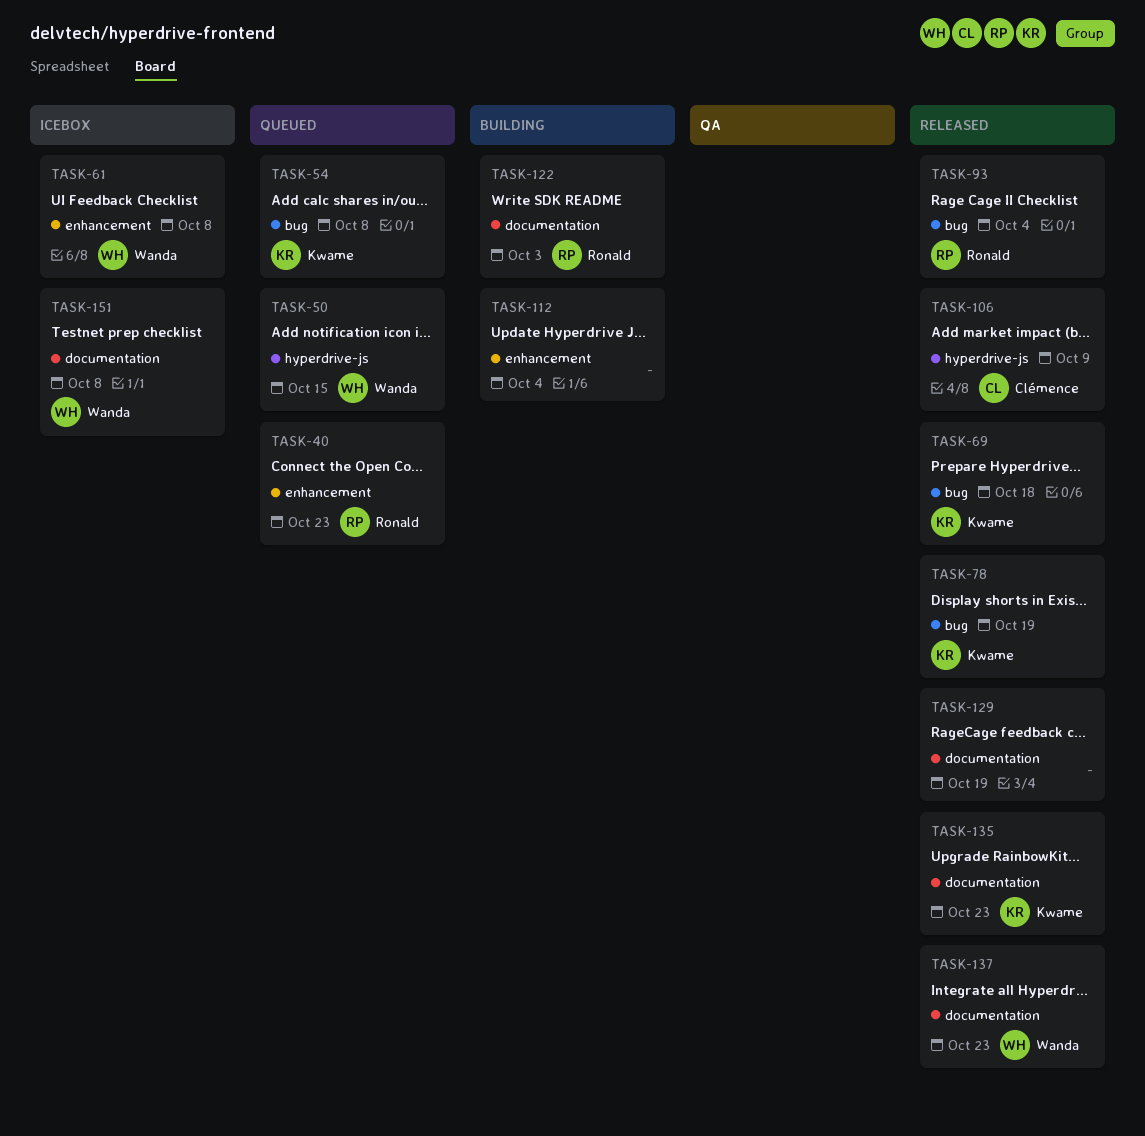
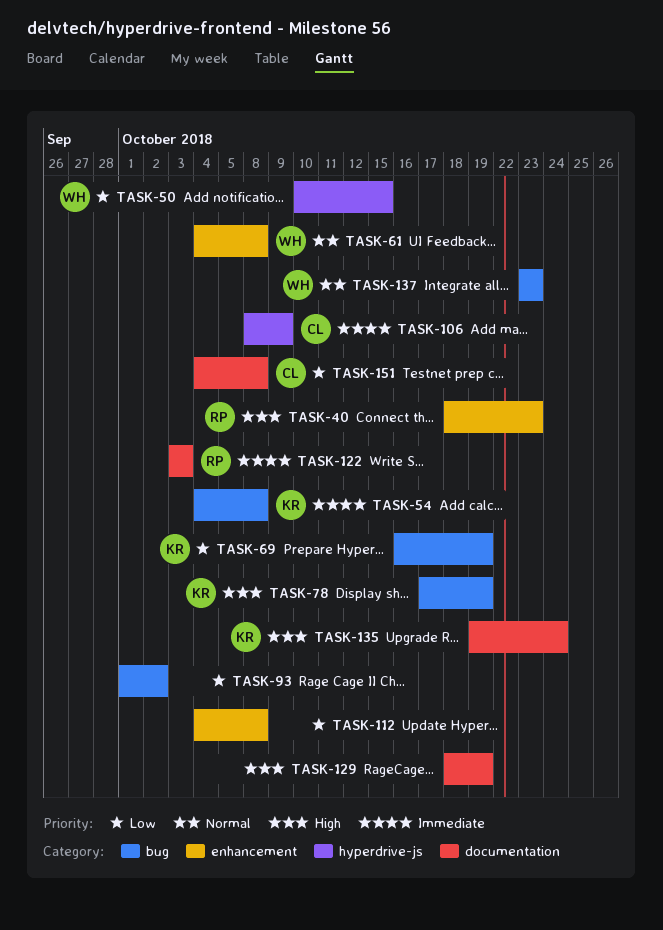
TASK-69, due: Oct 18 -> Oct 19
TASK-93, owner: Ronald -> none
TASK-93, due: Oct 4 -> Oct 2
TASK-112, due: Oct 4 -> Oct 8
TASK-135, due: Oct 23 -> Oct 24
TASK-137, label: documentation -> bug
TASK-151, owner: Wanda -> Clémence

